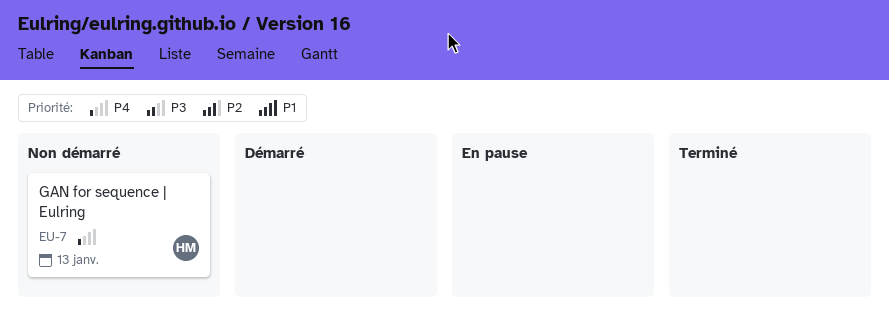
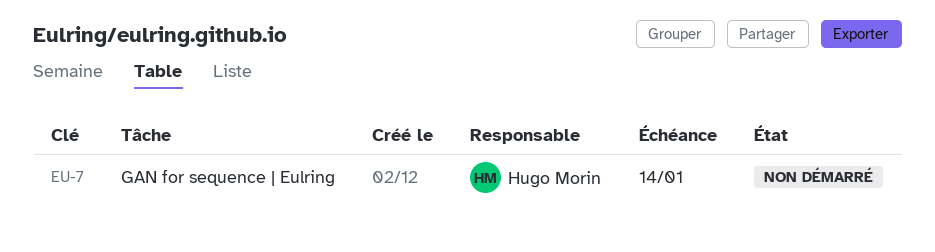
EU-7, due: Jan 13 -> Jan 14

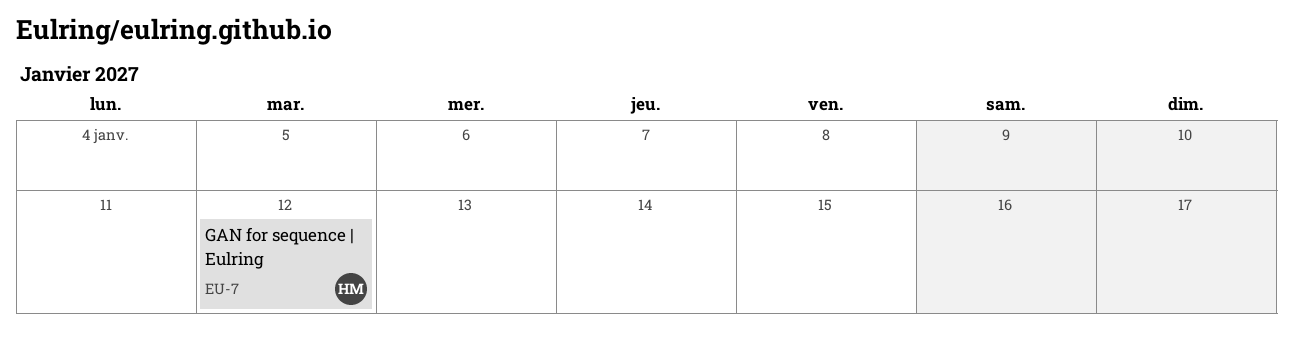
EU-7, due: Jan 14 -> Jan 12

